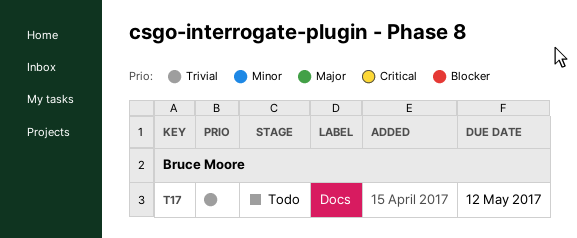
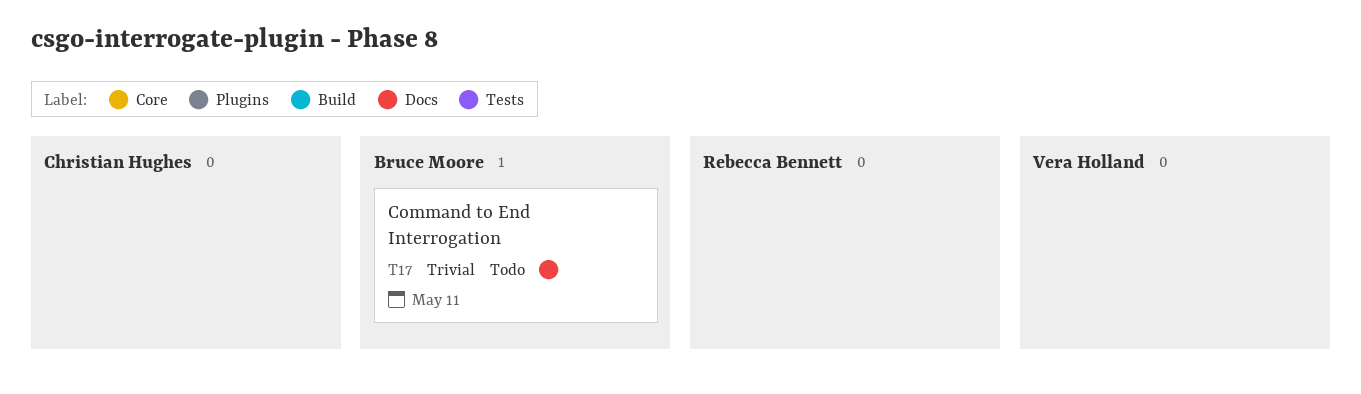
T17, due: May 12 -> May 11

